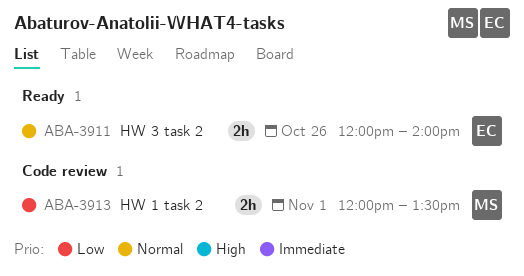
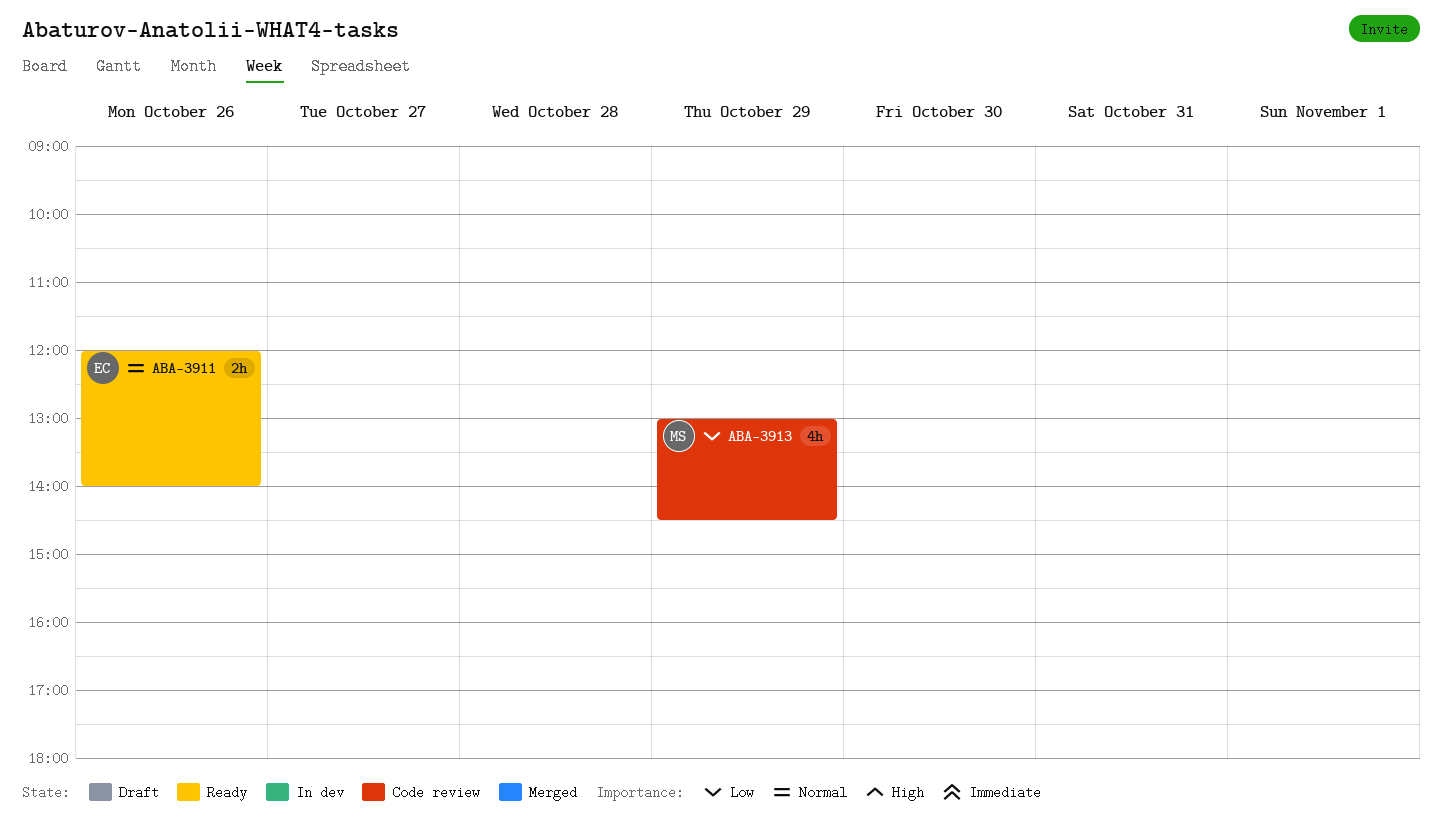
ABA-3913, estimate: 2h -> 4h
ABA-3913, day: Nov 1 -> Oct 29
ABA-3913, begins: 12:00 -> 13:00
ABA-3913, ends: 13:30 -> 14:30

